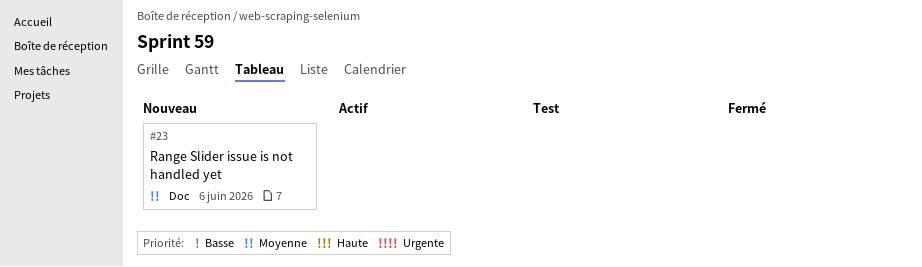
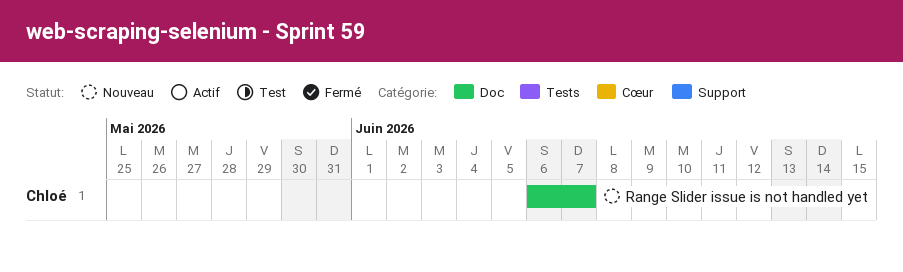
Range Slider issue is not handled yet, due: Jun 6 -> Jun 7

